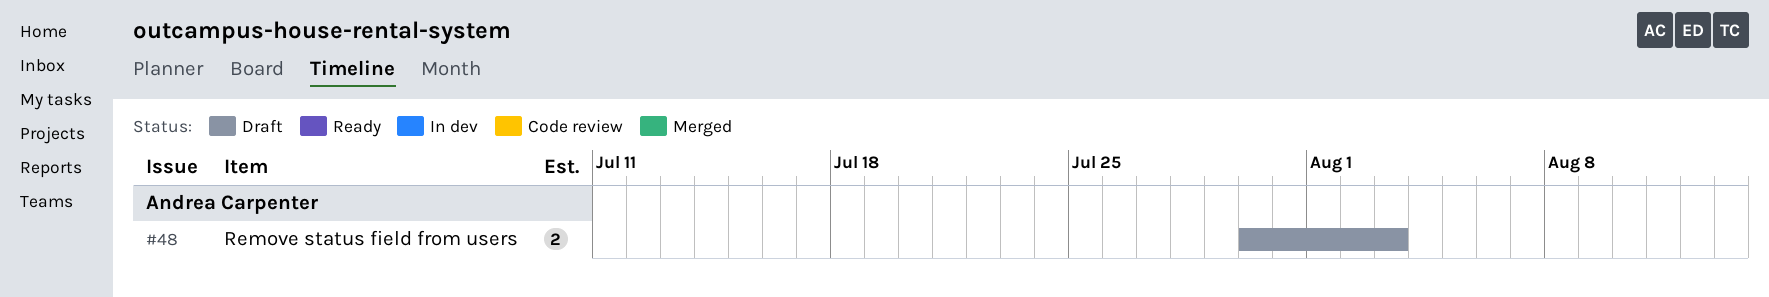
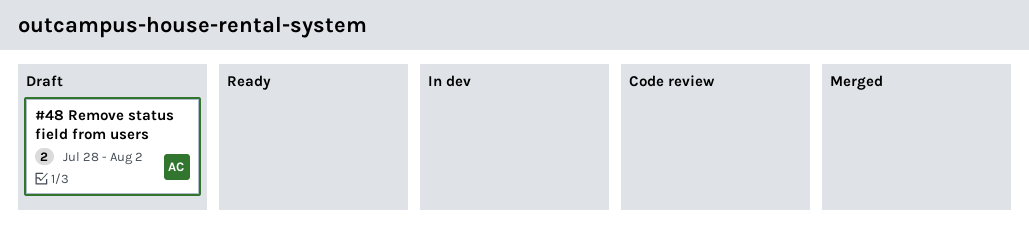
#48, start: Jul 30 -> Jul 28
#48, due: Aug 3 -> Aug 2

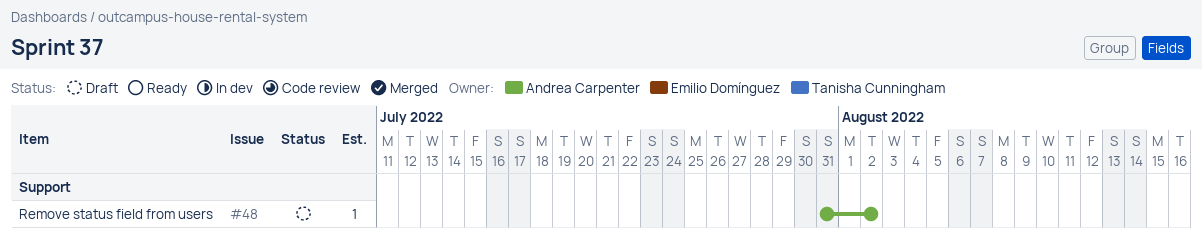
#48, estimate: 2 -> 1
#48, start: Jul 28 -> Jul 31

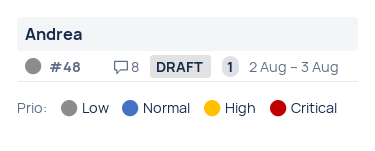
#48, start: Jul 31 -> Aug 2
#48, due: Aug 2 -> Aug 3

